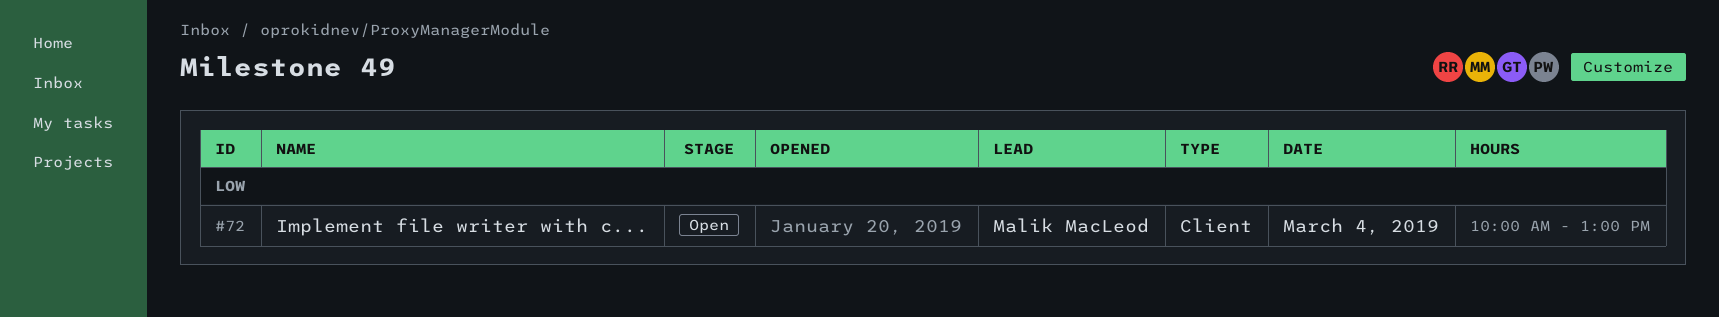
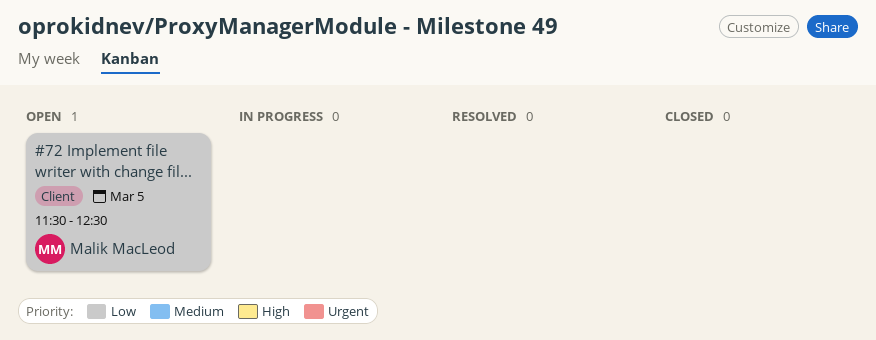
#72, day: Mar 4 -> Mar 5
#72, begins: 10:00 -> 11:30
#72, ends: 13:00 -> 12:30

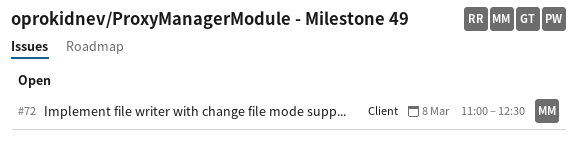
#72, day: Mar 5 -> Mar 8
#72, begins: 11:30 -> 11:00

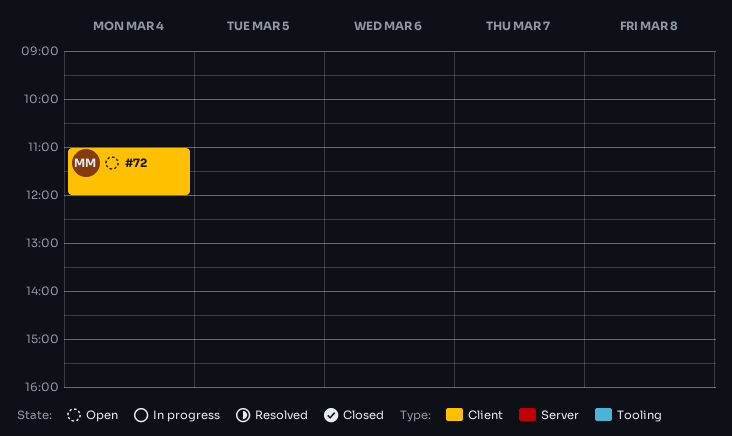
#72, day: Mar 8 -> Mar 4
#72, ends: 12:30 -> 12:00

